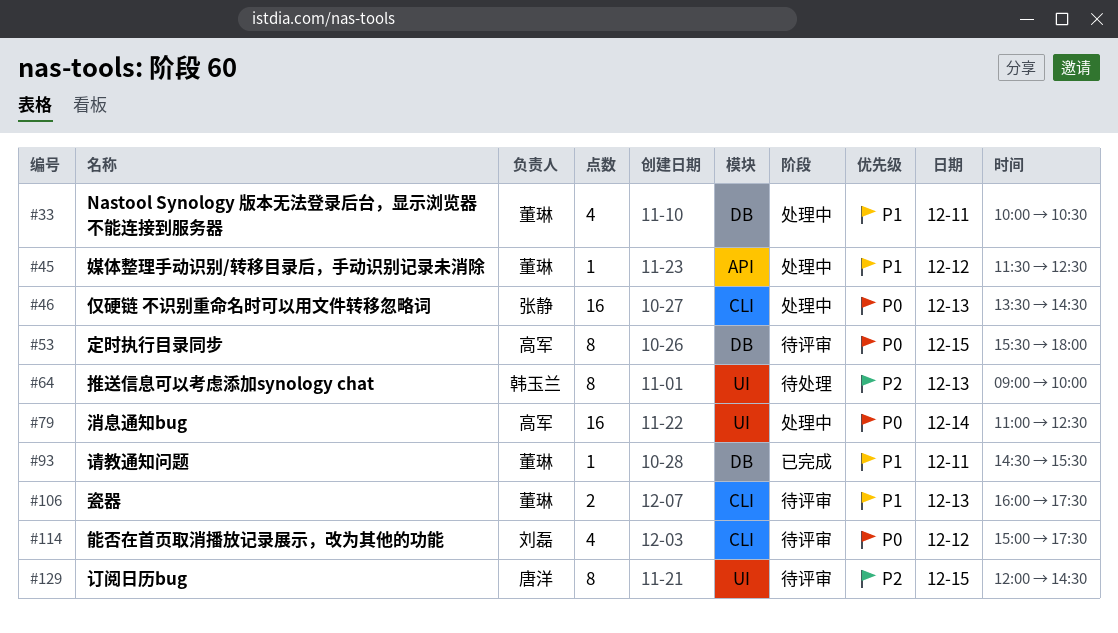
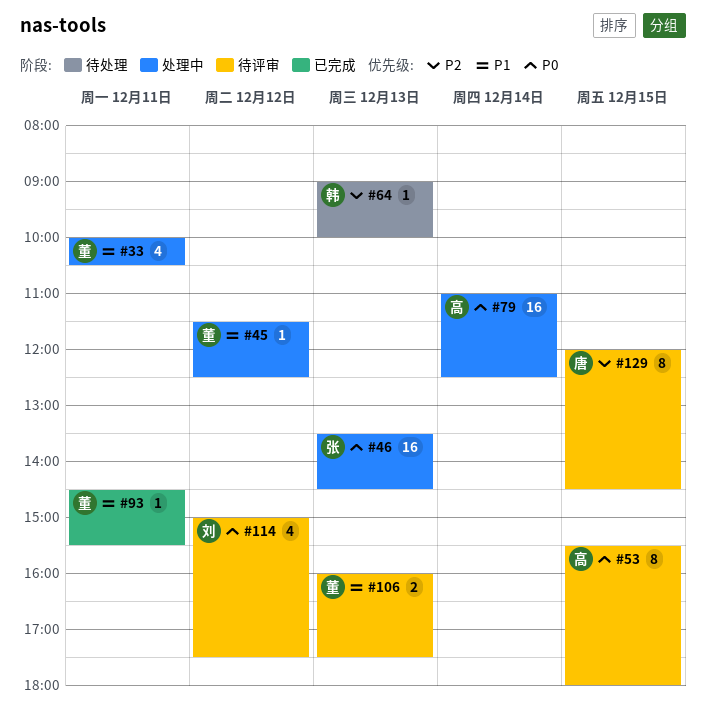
#64, estimate: 8 -> 1

